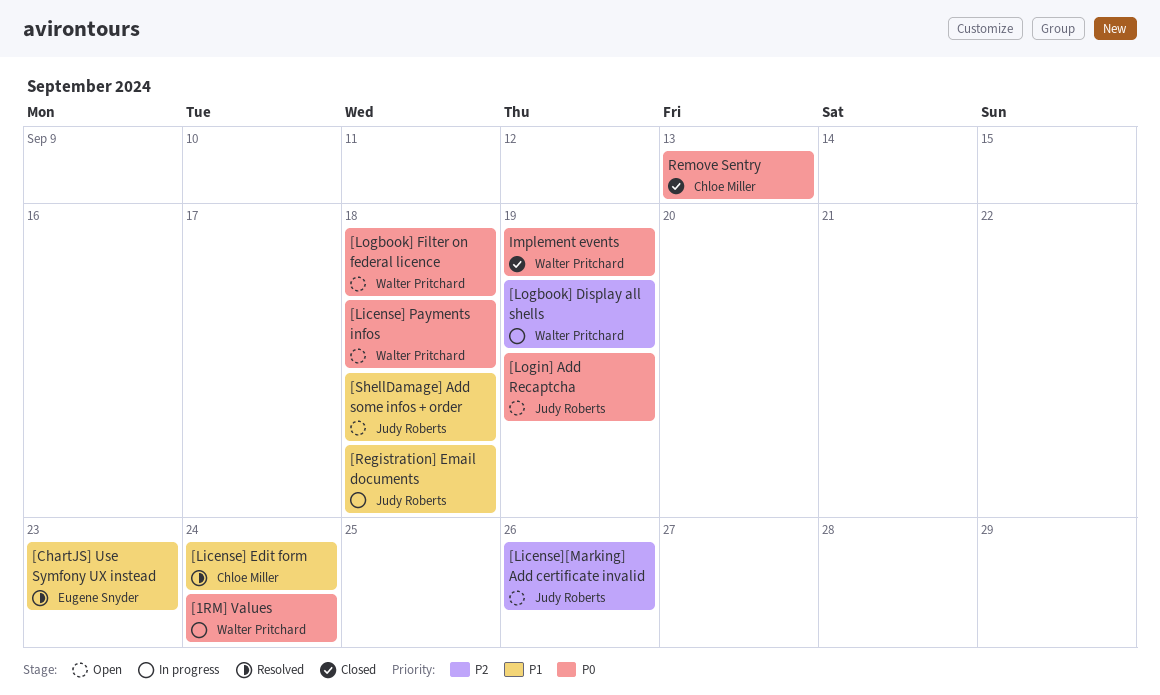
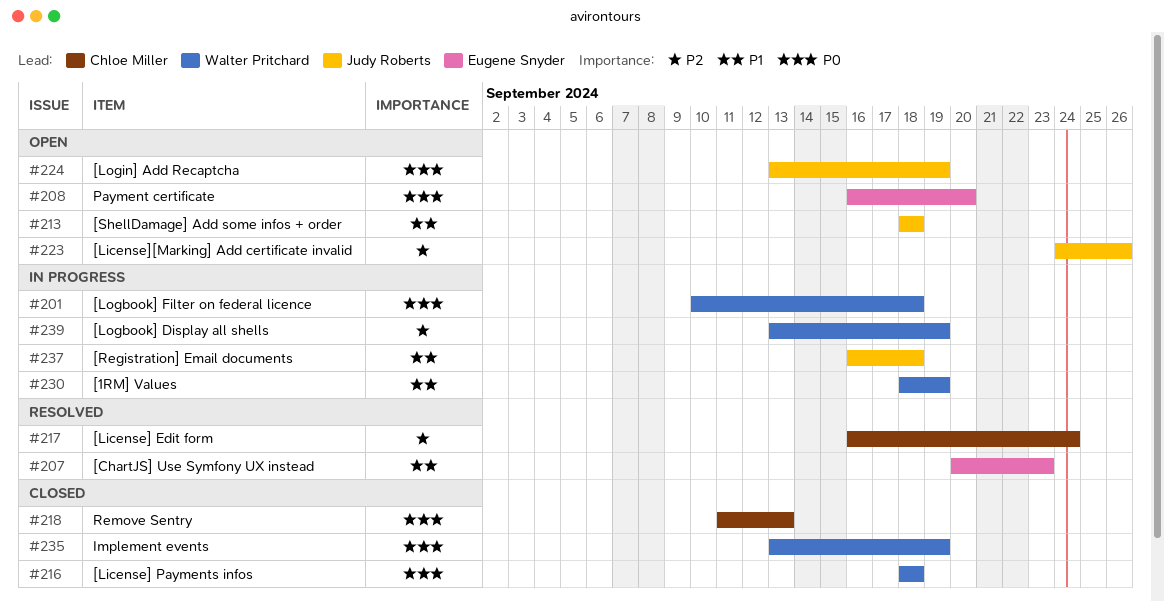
[1RM] Values, priority: P0 -> P1
[1RM] Values, due: Sep 24 -> Sep 19
[License] Edit form, priority: P1 -> P2
[License] Payments infos, status: Open -> Closed
[Logbook] Filter on federal licence, status: Open -> In progress
Payment certificate: none -> present

